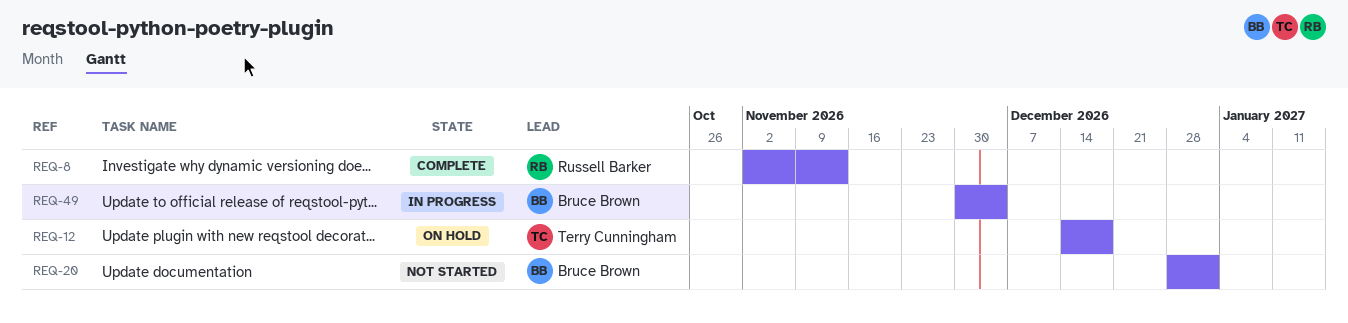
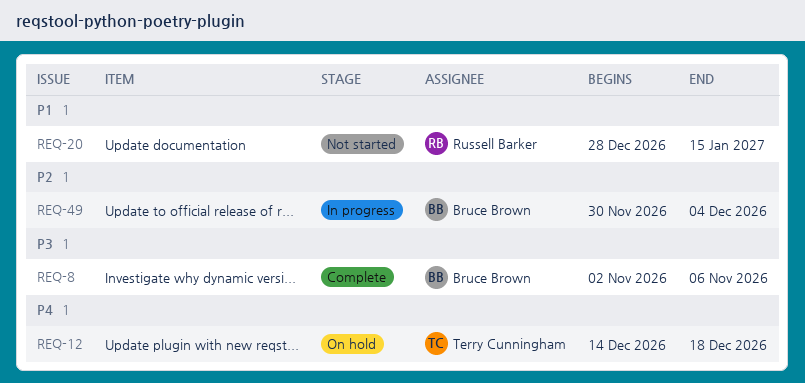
REQ-8, owner: Russell Barker -> Bruce Brown
REQ-8, due: Nov 13 -> Nov 6
REQ-20, owner: Bruce Brown -> Russell Barker
REQ-20, due: Jan 1 -> Jan 15

